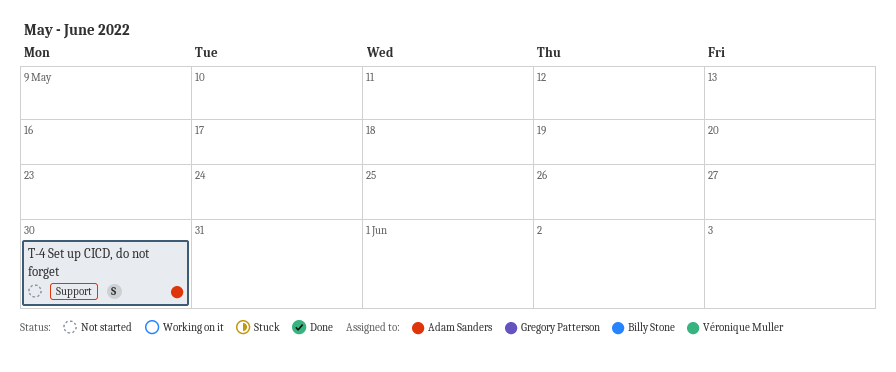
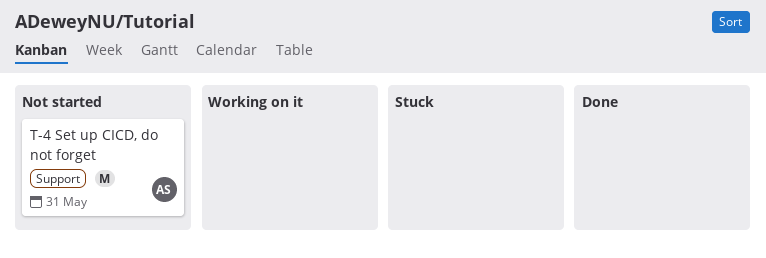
T-4, estimate: S -> M
T-4, due: May 30 -> May 31

